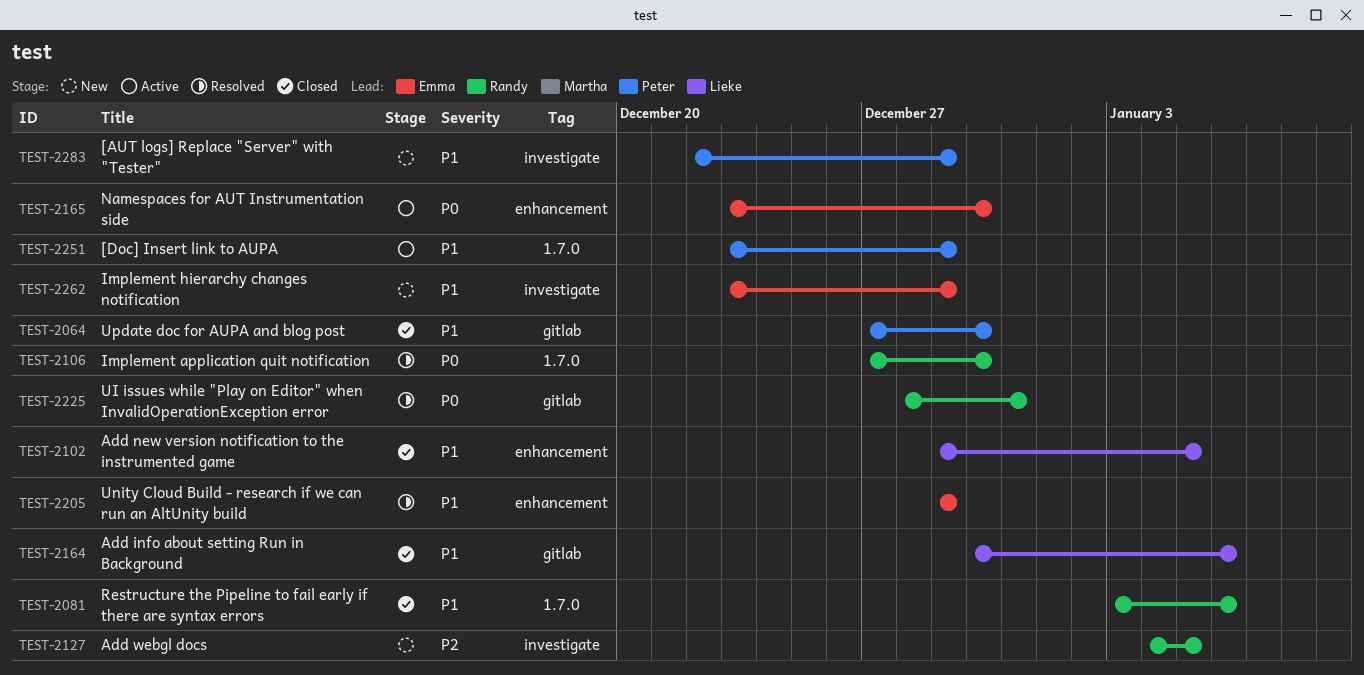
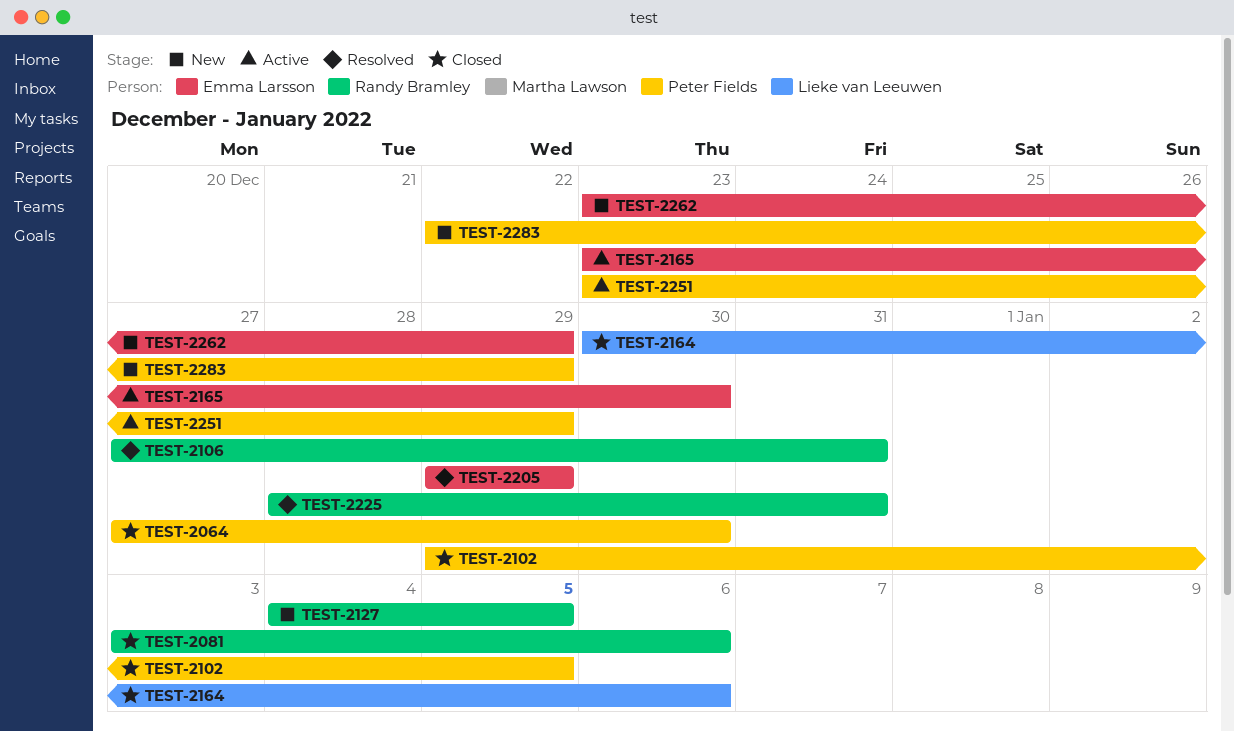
TEST-2102, owner: Lieke van Leeuwen -> Peter Fields
TEST-2106, due: Dec 30 -> Dec 31

